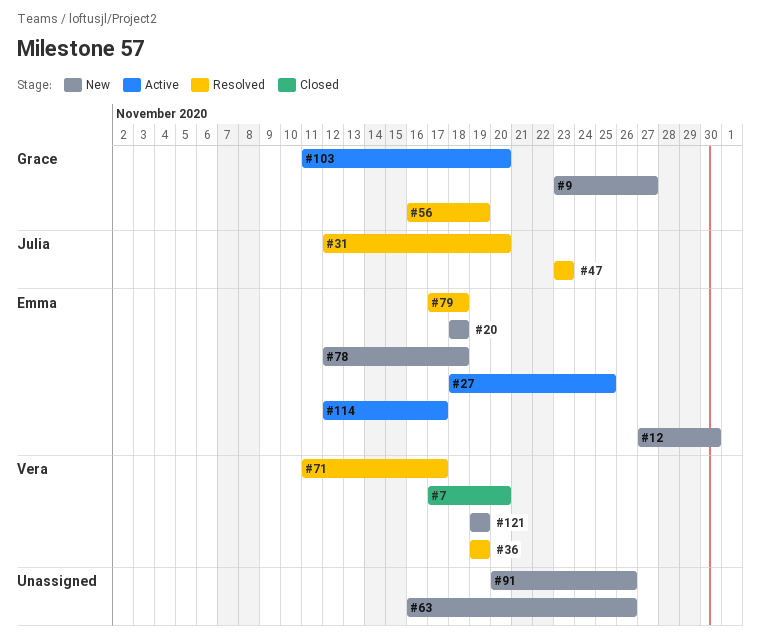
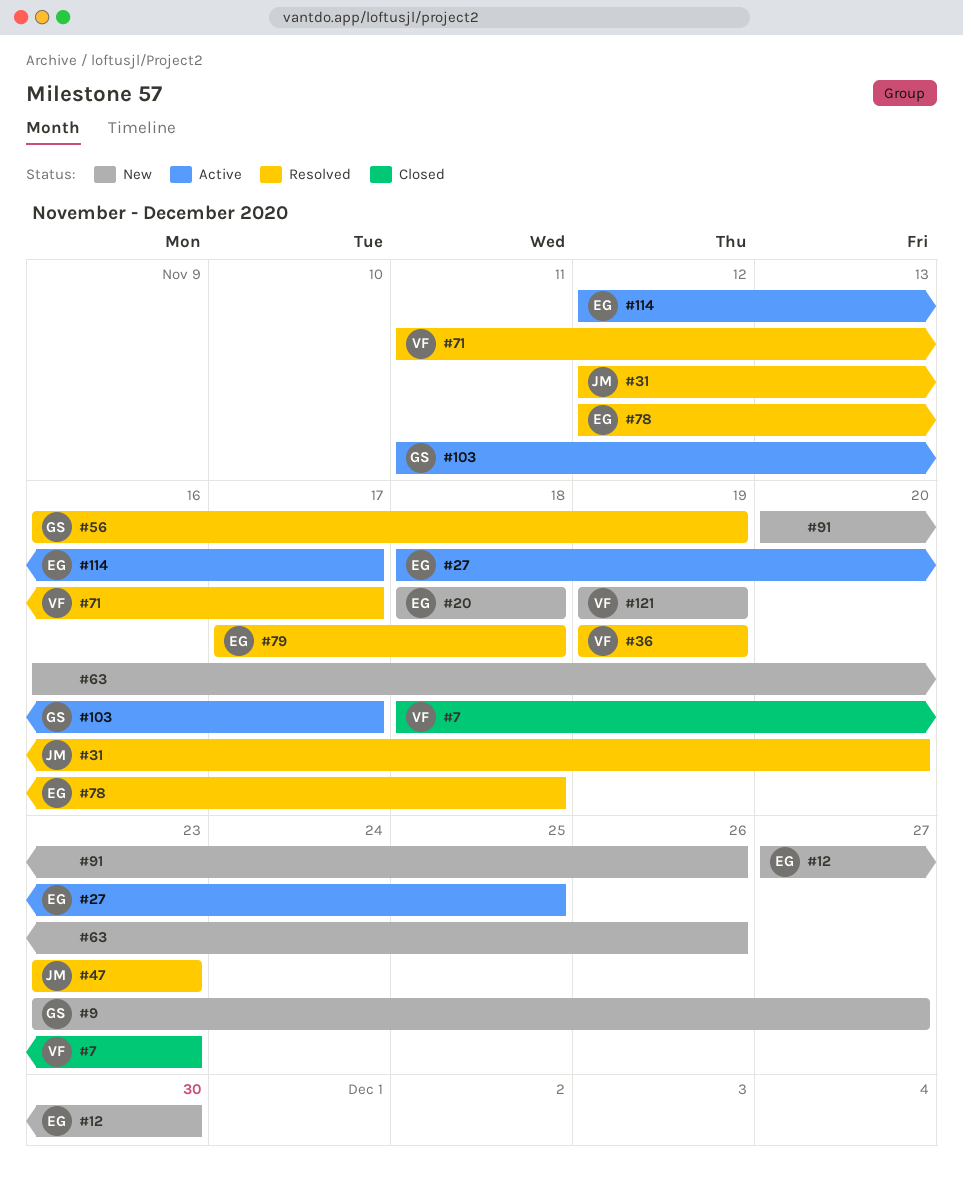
#7, start: Nov 17 -> Nov 18
#7, due: Nov 20 -> Nov 23
#78, status: New -> Resolved
#103, due: Nov 20 -> Nov 17

